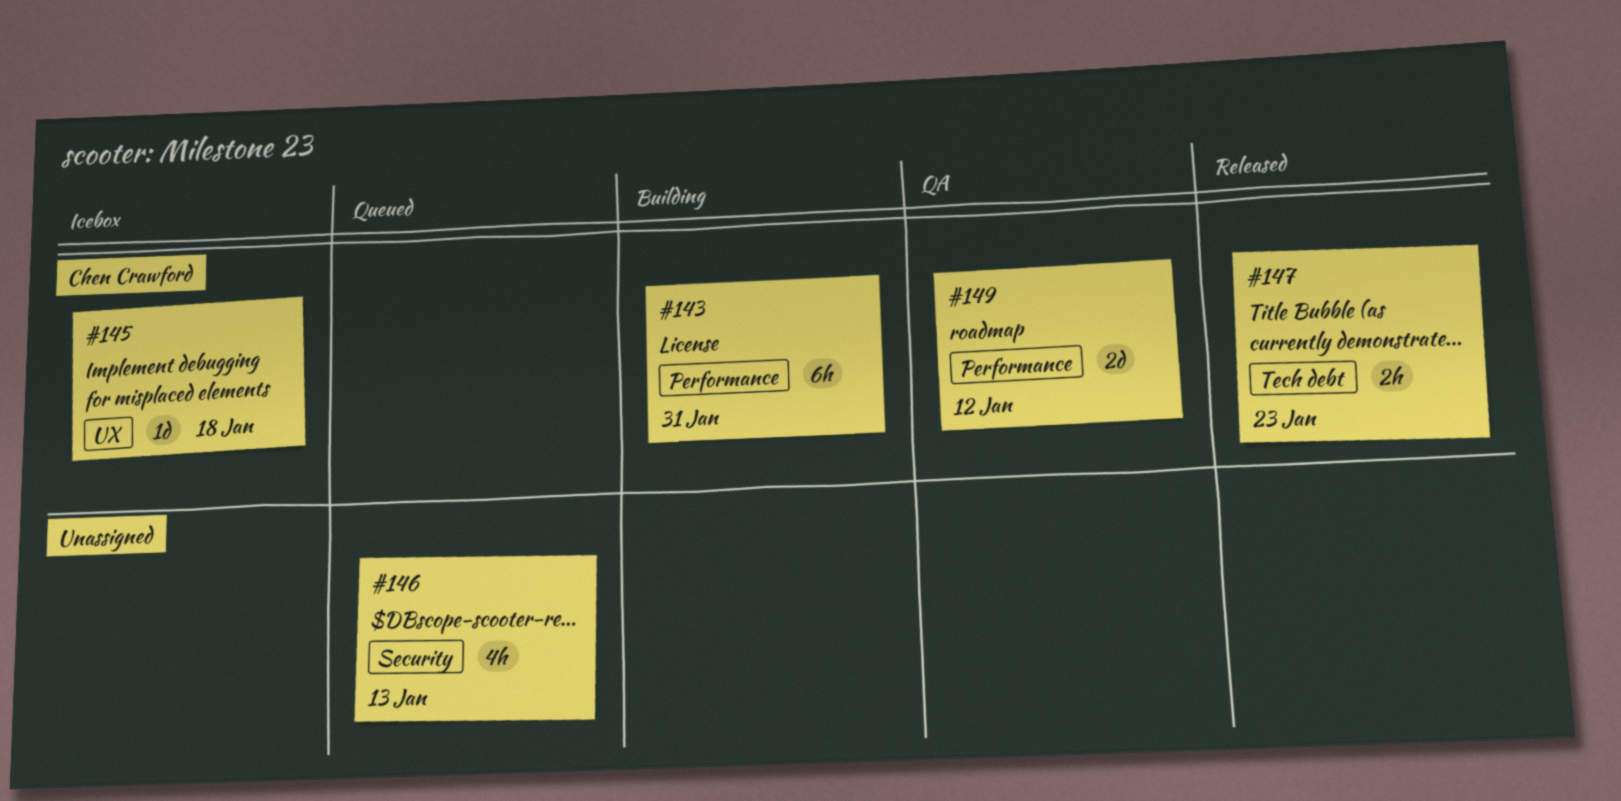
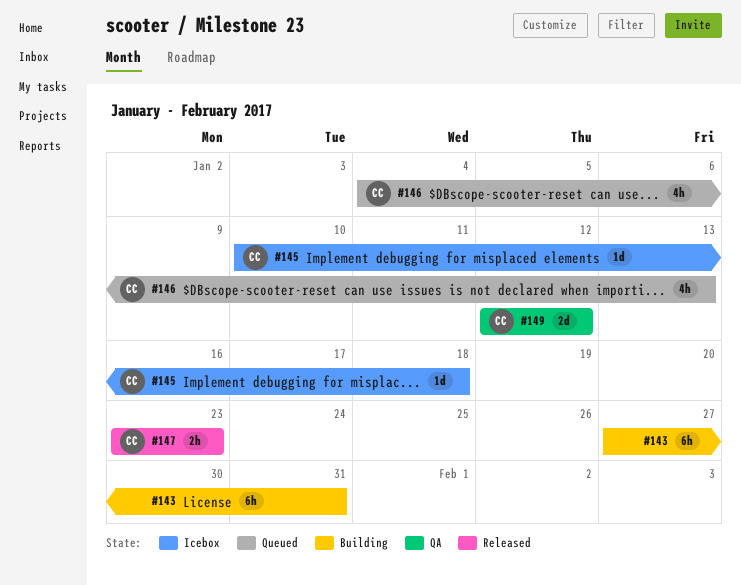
#143, owner: Chen Crawford -> none
#146, owner: none -> Chen Crawford

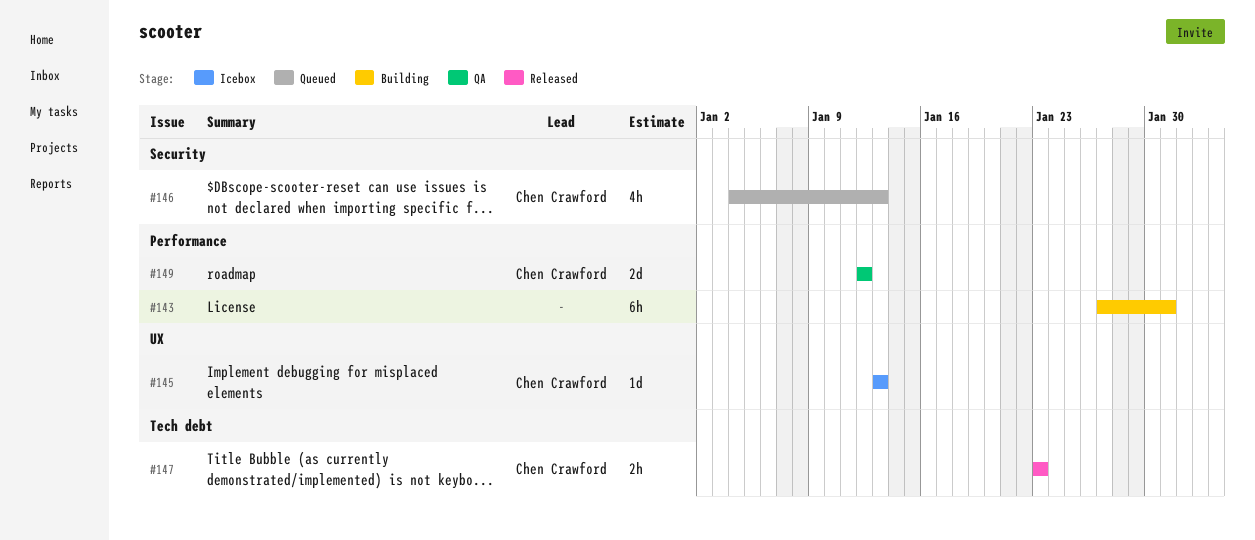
#145, start: Jan 10 -> Jan 13
#145, due: Jan 18 -> Jan 13

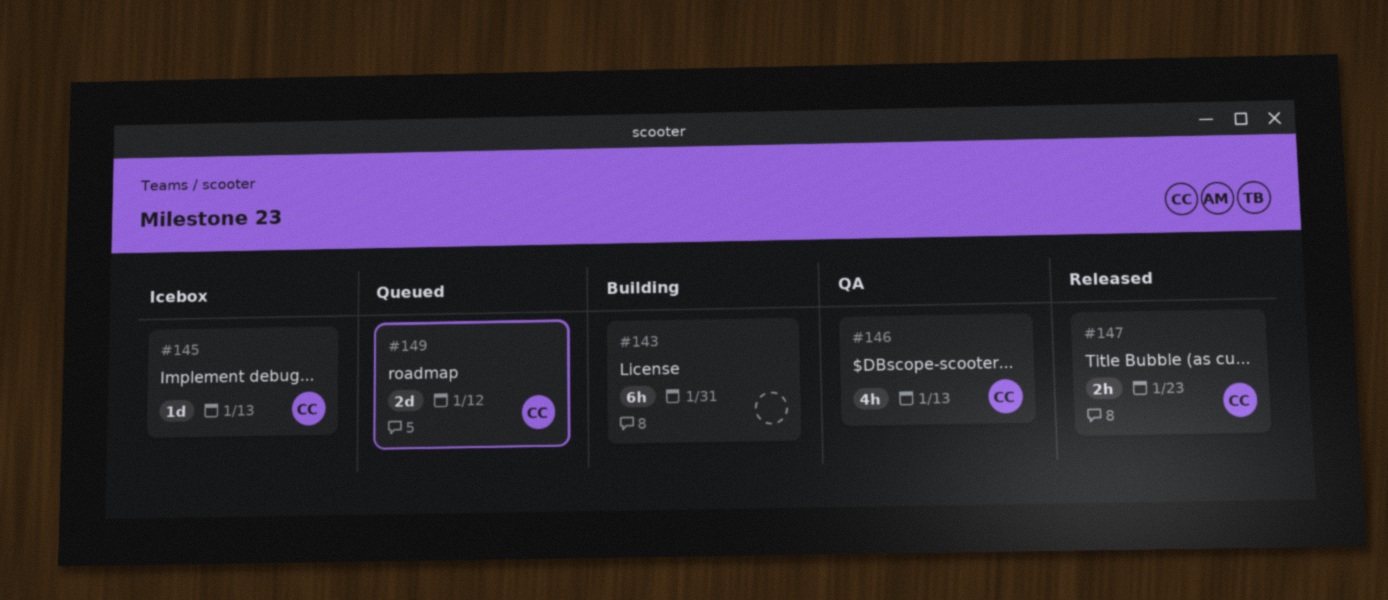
#146, status: Queued -> QA
#149, status: QA -> Queued

